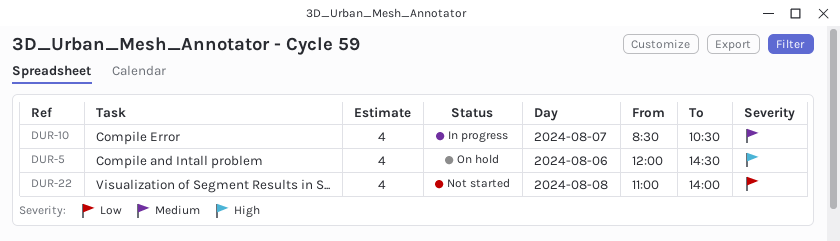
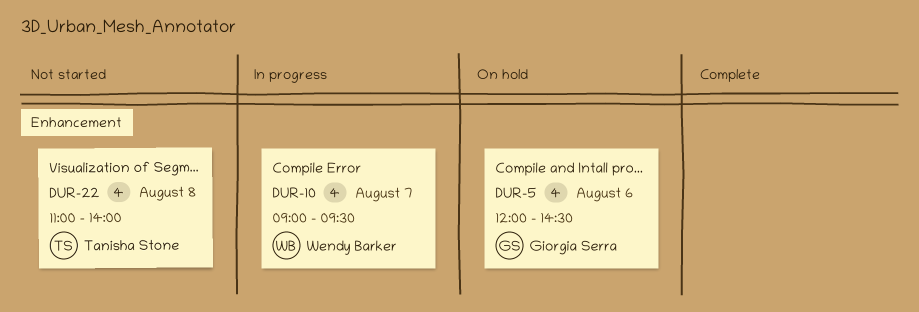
DUR-10, begins: 08:30 -> 09:00
DUR-10, ends: 10:30 -> 09:30

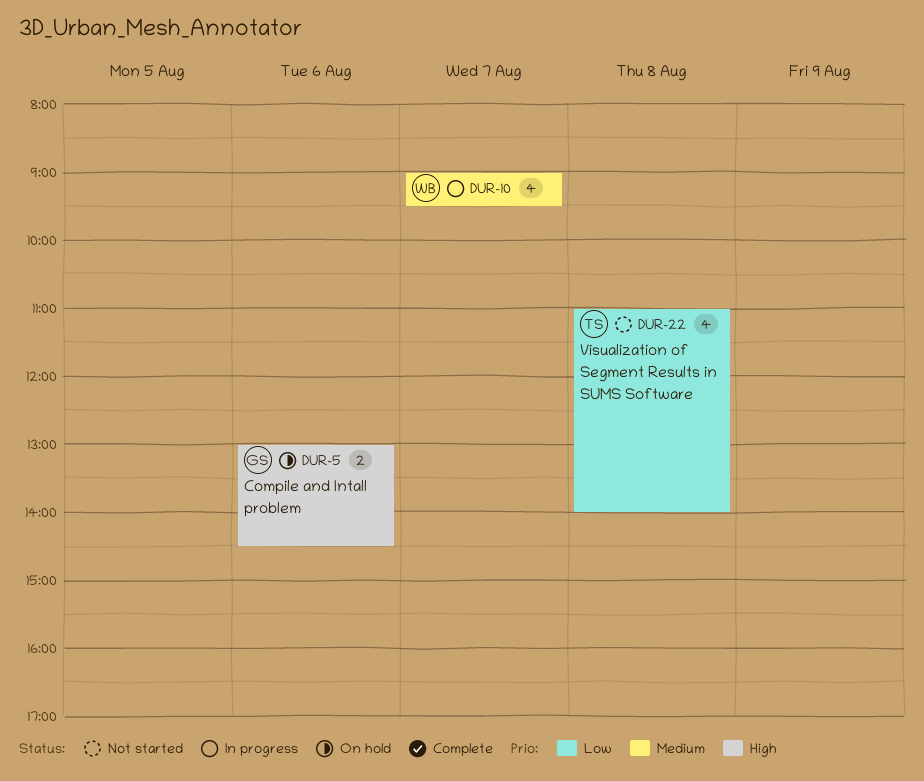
DUR-5, estimate: 4 -> 2
DUR-5, begins: 12:00 -> 13:00

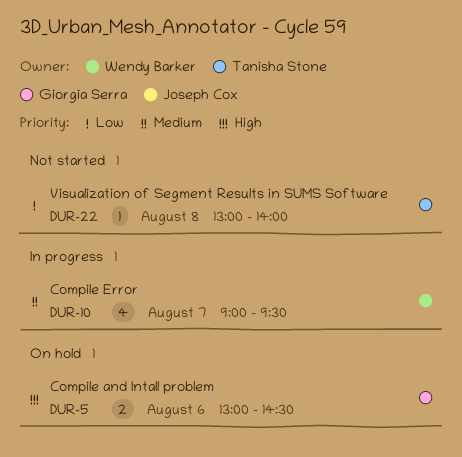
DUR-22, estimate: 4 -> 1
DUR-22, begins: 11:00 -> 13:00

